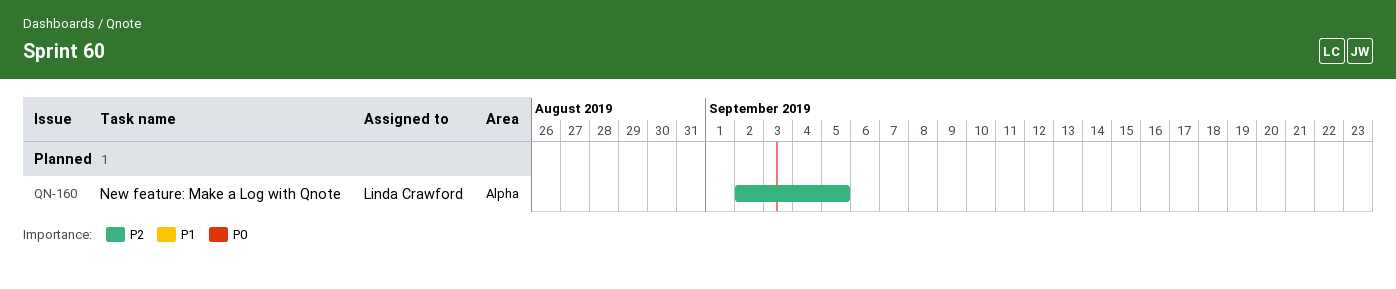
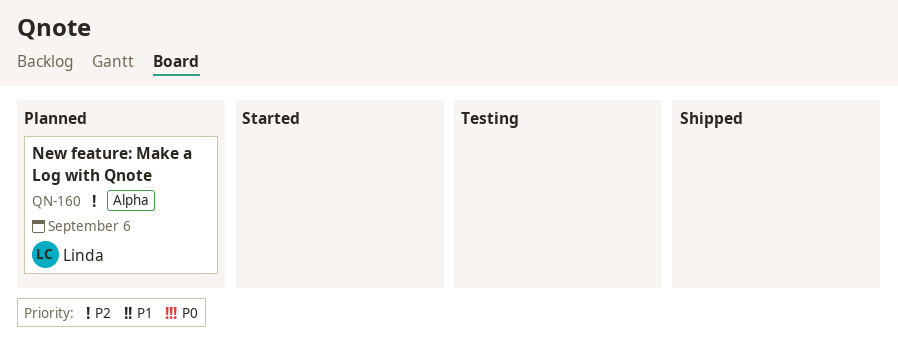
QN-160, due: Sep 5 -> Sep 6

